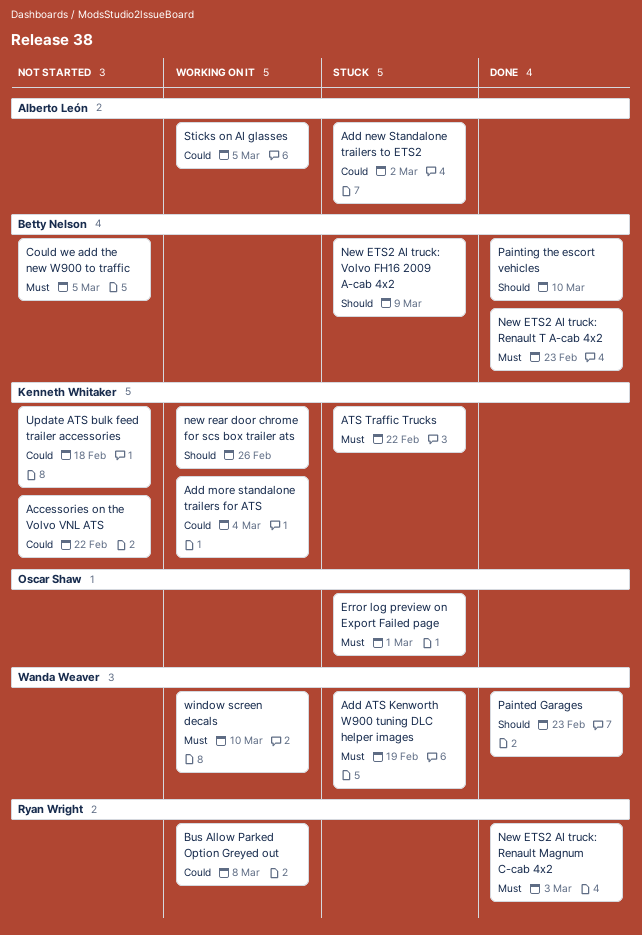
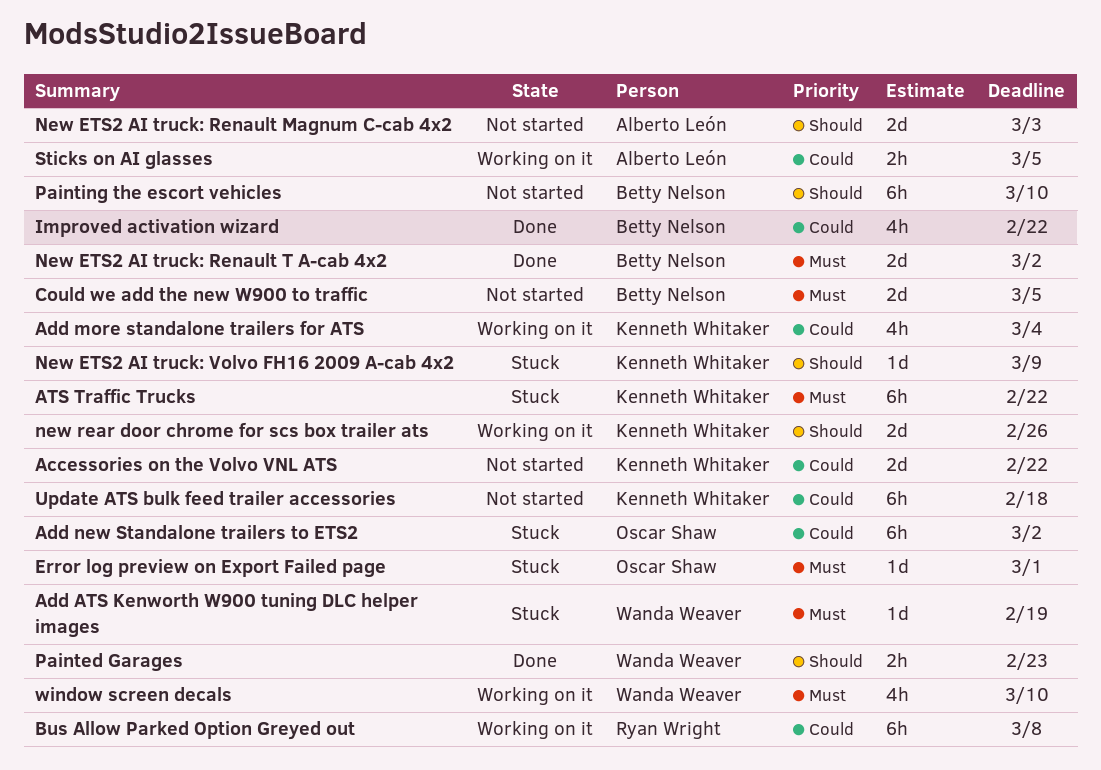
Add new Standalone trailers to ETS2, owner: Alberto León -> Oscar Shaw
Improved activation wizard: none -> present
New ETS2 AI truck: Renault Magnum C-cab 4x2, status: Done -> Not started
New ETS2 AI truck: Renault Magnum C-cab 4x2, owner: Ryan Wright -> Alberto León
New ETS2 AI truck: Renault Magnum C-cab 4x2, priority: Must -> Should
New ETS2 AI truck: Renault T A-cab 4x2, due: Feb 23 -> Mar 2
New ETS2 AI truck: Volvo FH16 2009 A-cab 4x2, owner: Betty Nelson -> Kenneth Whitaker
Painting the escort vehicles, status: Done -> Not started

